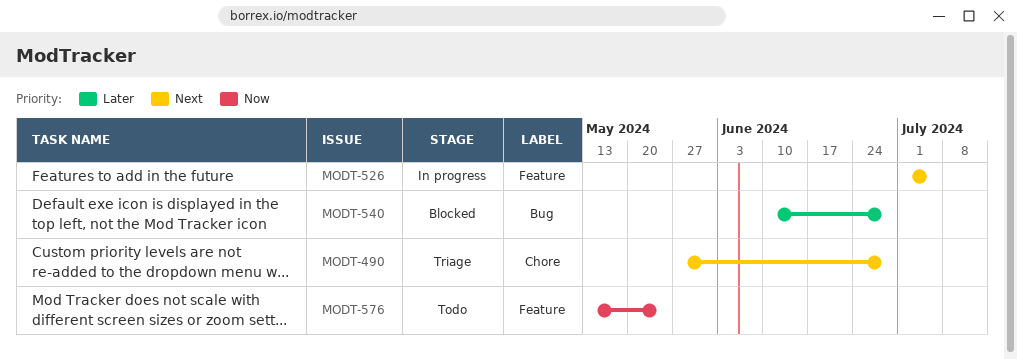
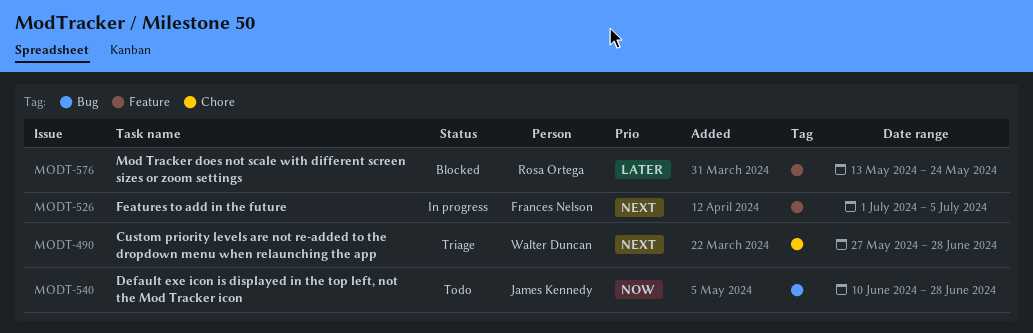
MODT-540, status: Blocked -> Todo
MODT-540, priority: Later -> Now
MODT-576, status: Todo -> Blocked
MODT-576, priority: Now -> Later

